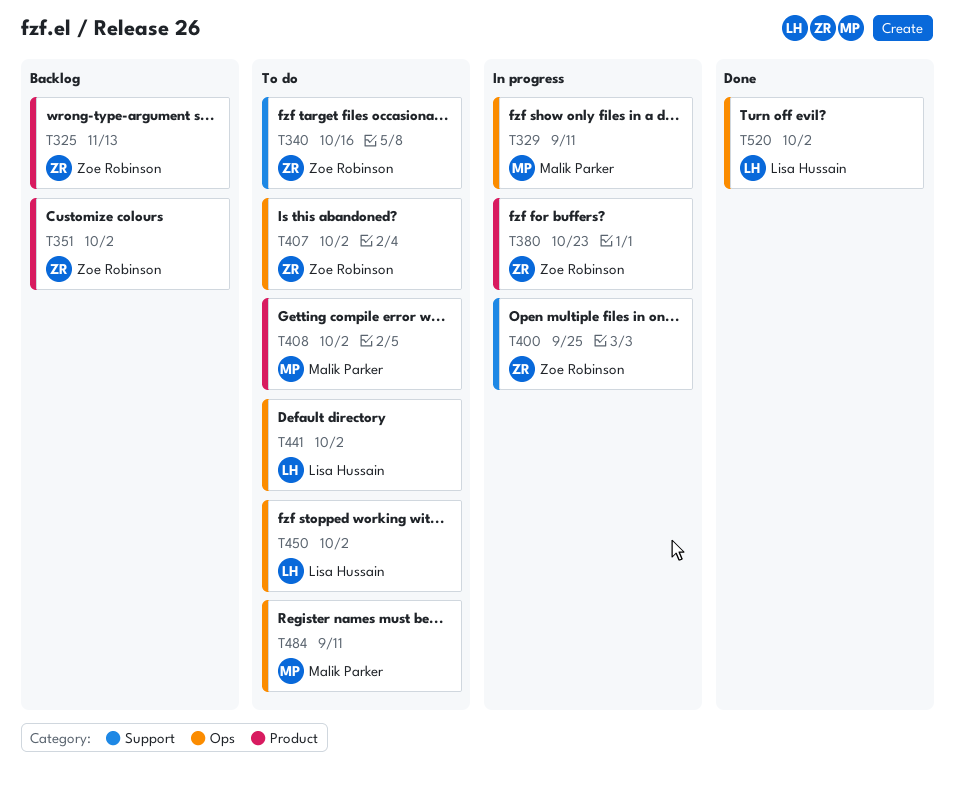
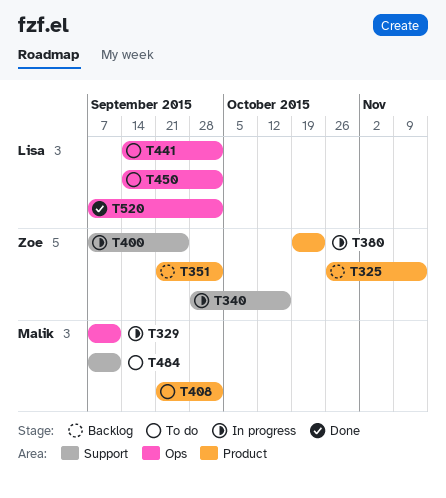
T340, status: To do -> In progress
T407: present -> none
T484, label: Ops -> Support

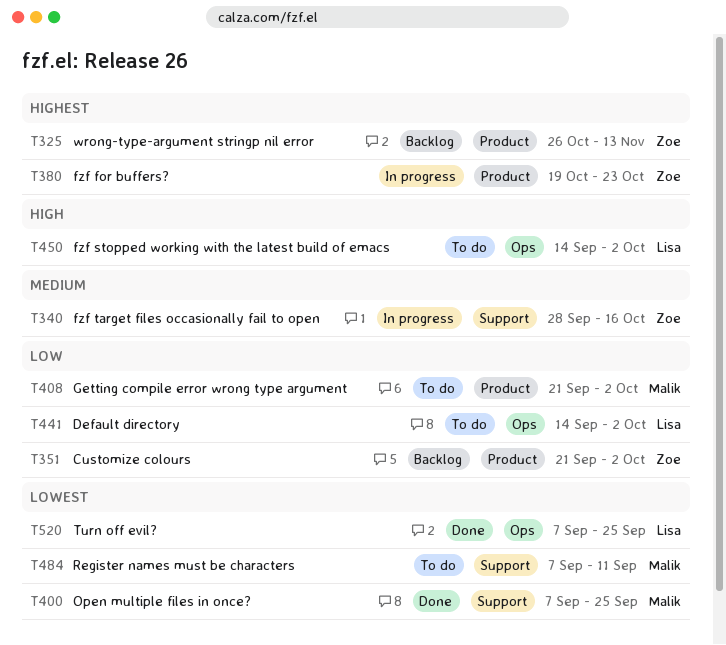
T329: present -> none
T400, status: In progress -> Done
T400, owner: Zoe -> Malik
T520, due: Oct 2 -> Sep 25

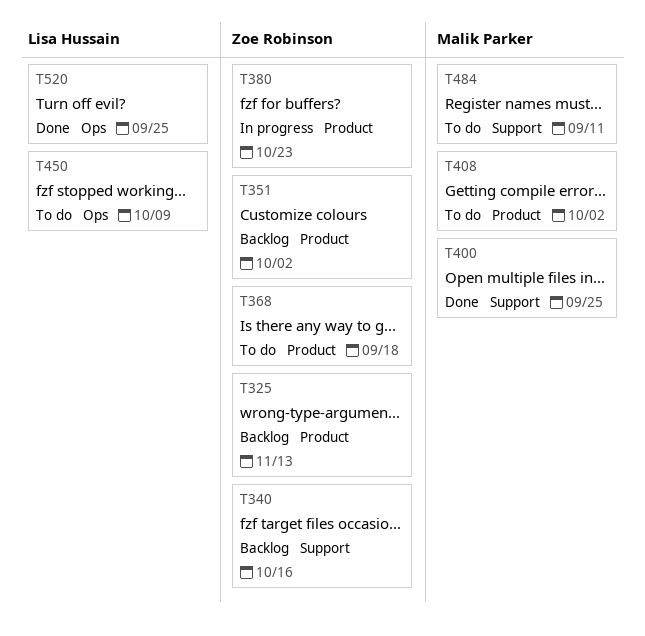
T340, status: In progress -> Backlog
T368: none -> present
T441: present -> none
T450, due: Oct 2 -> Oct 9

